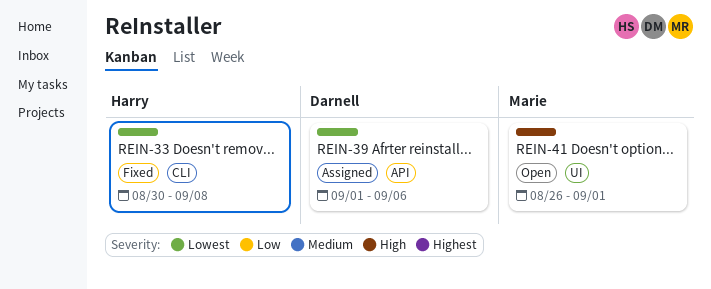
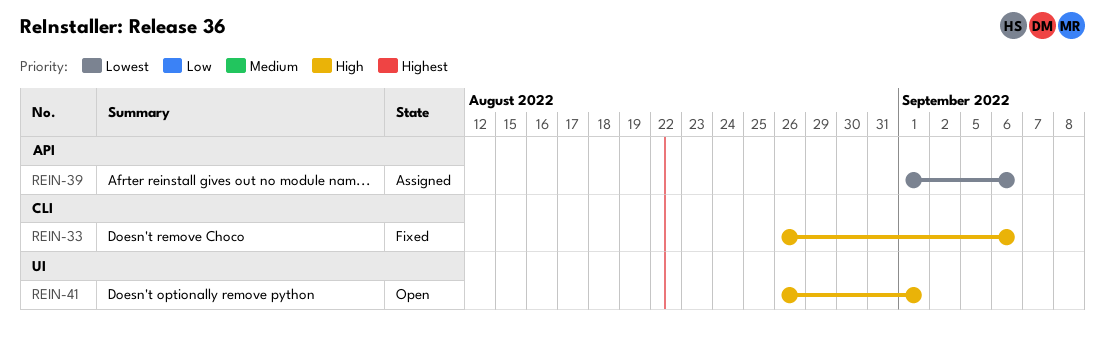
REIN-33, priority: Lowest -> High
REIN-33, start: Aug 30 -> Aug 26
REIN-33, due: Sep 8 -> Sep 6

